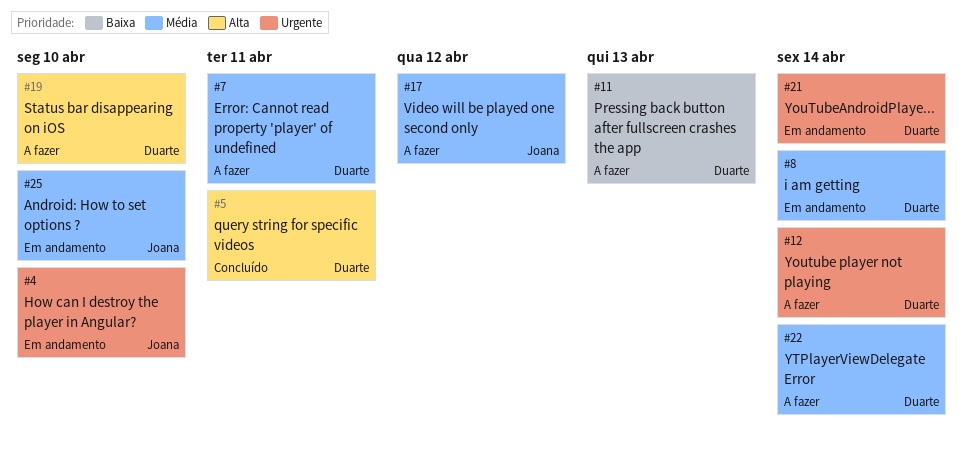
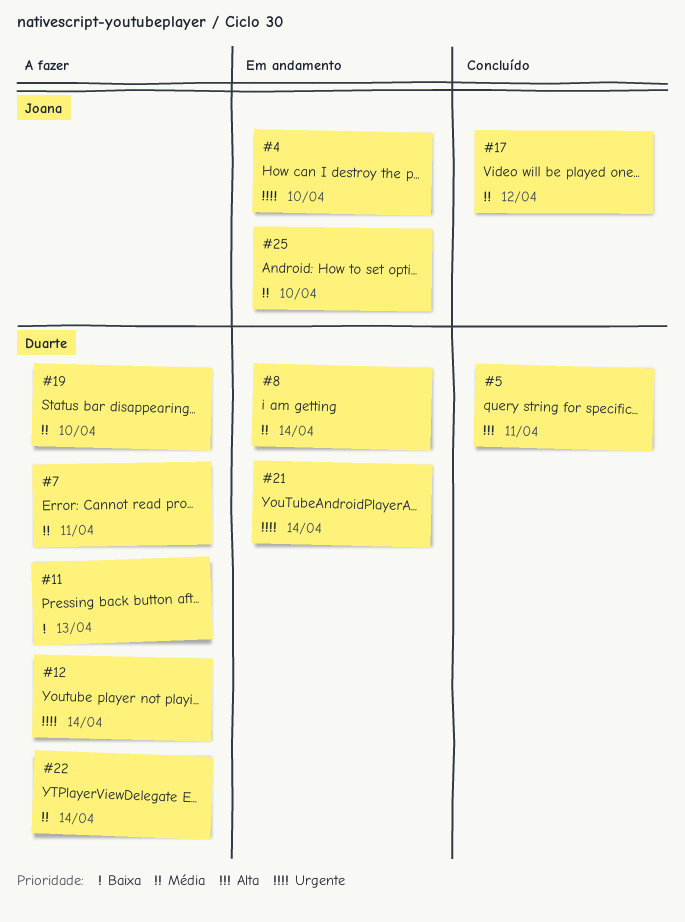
#17, status: A fazer -> Concluído
#19, priority: Alta -> Média

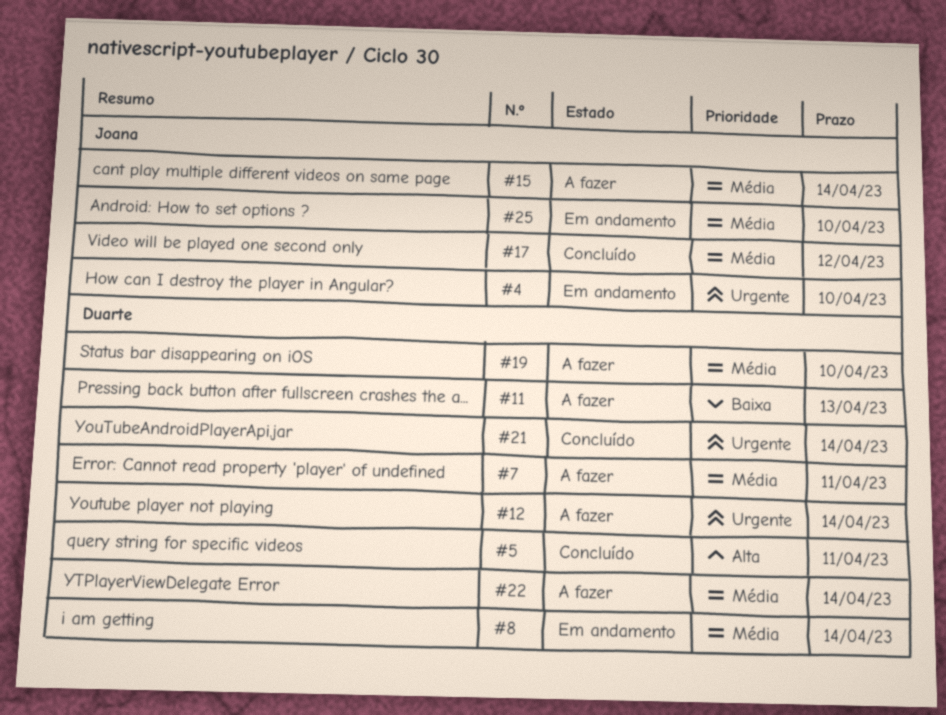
#15: none -> present
#21, status: Em andamento -> Concluído

